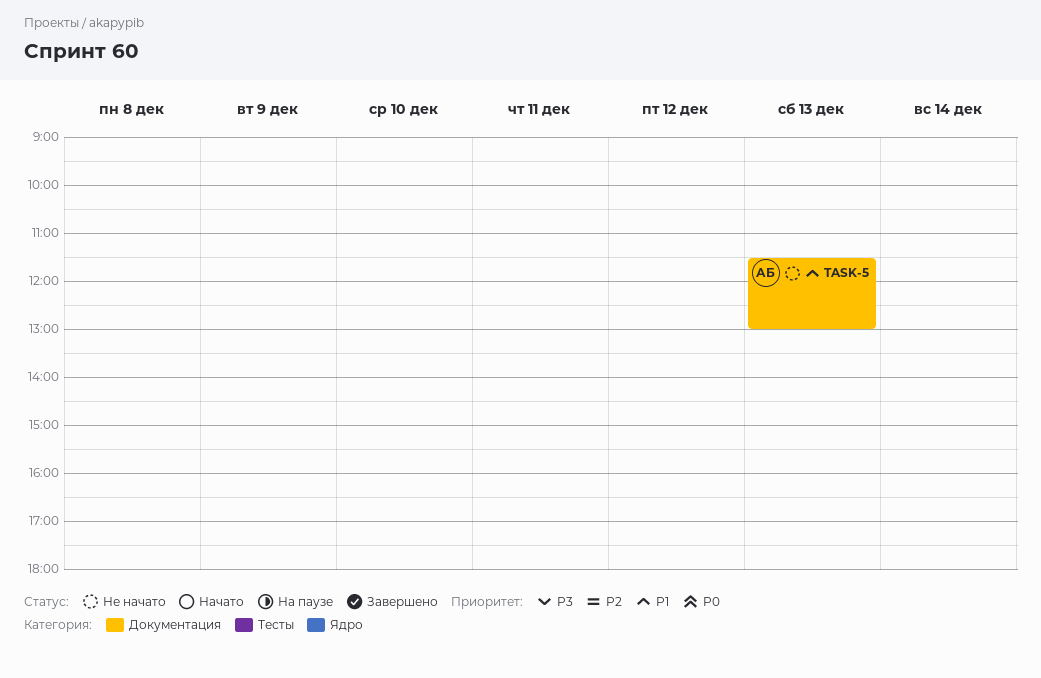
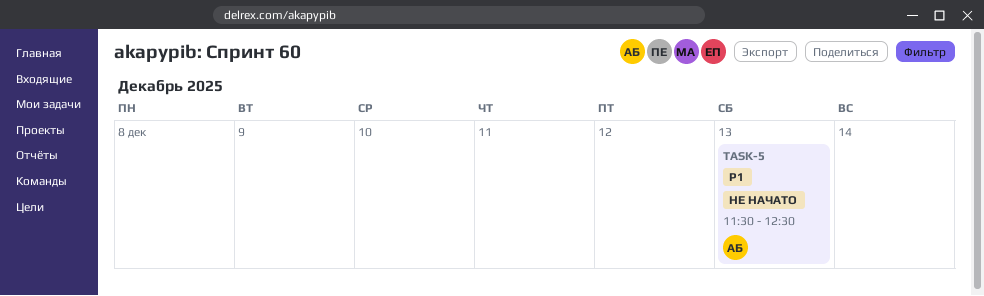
TASK-5, ends: 13:00 -> 12:30

